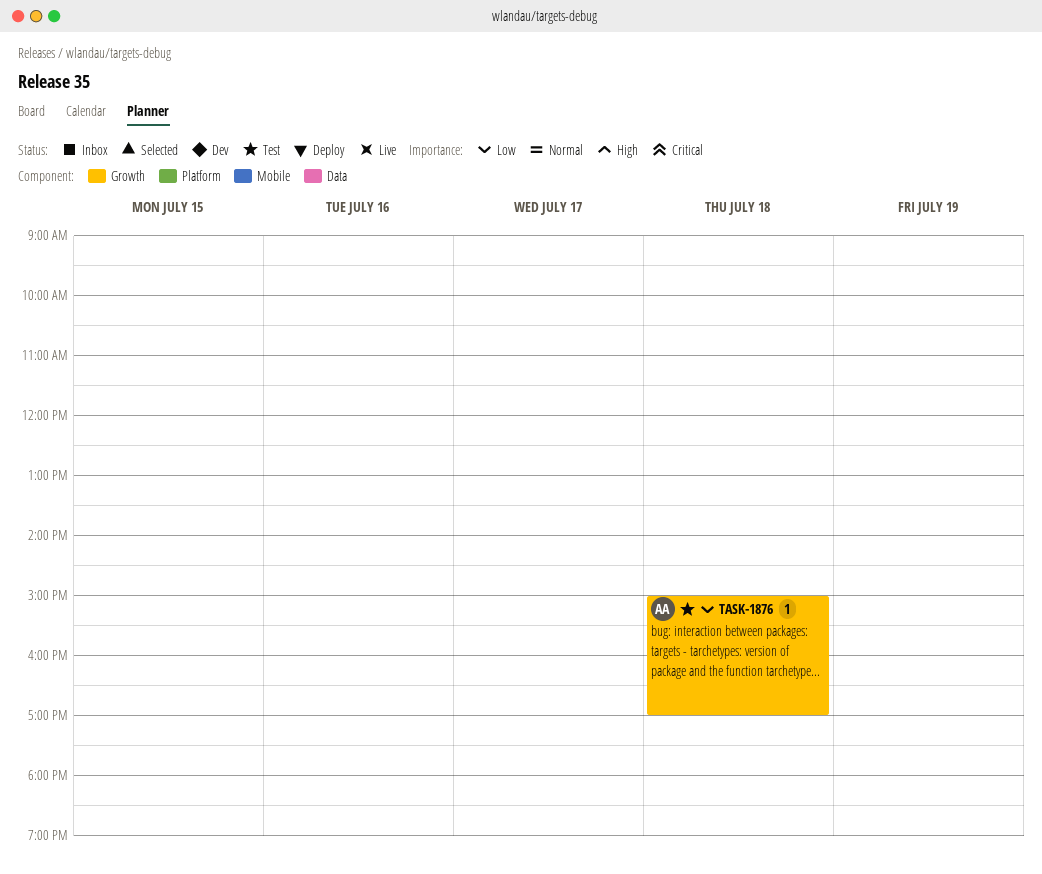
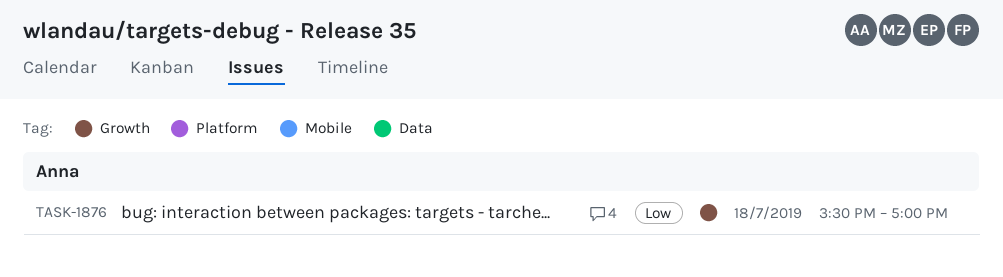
TASK-1876, begins: 15:00 -> 15:30

